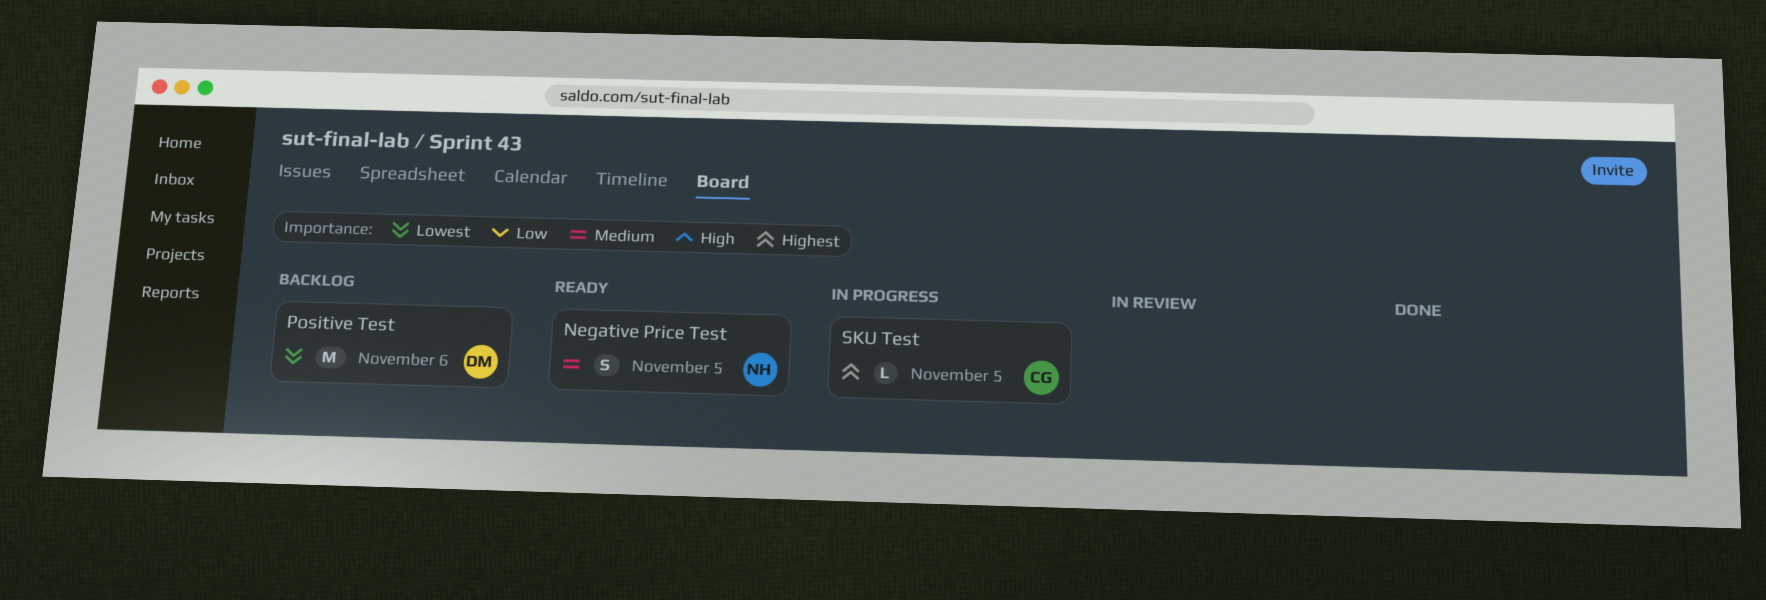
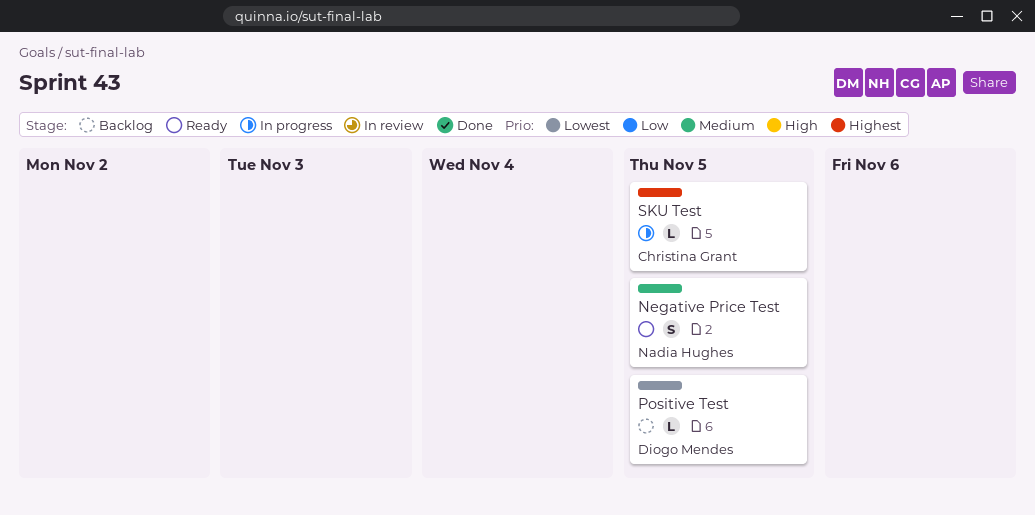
Positive Test, estimate: M -> L
Positive Test, due: Nov 6 -> Nov 5

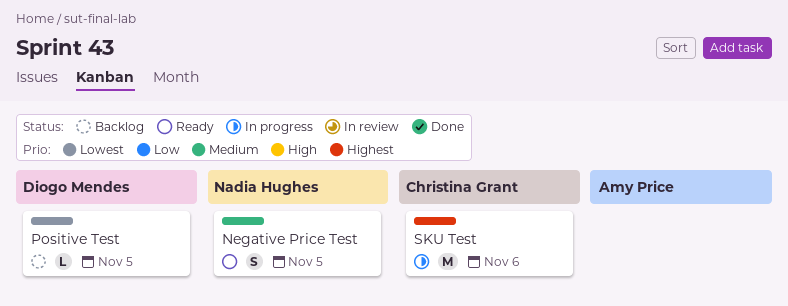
SKU Test, estimate: L -> M
SKU Test, due: Nov 5 -> Nov 6

